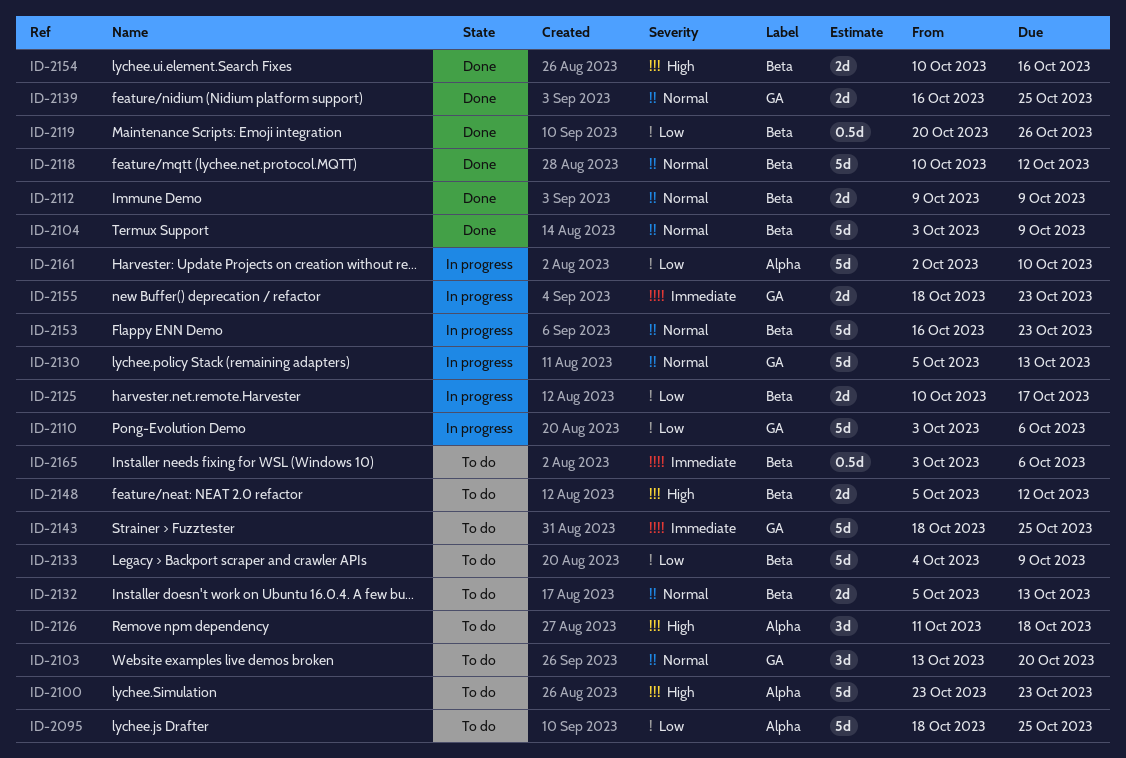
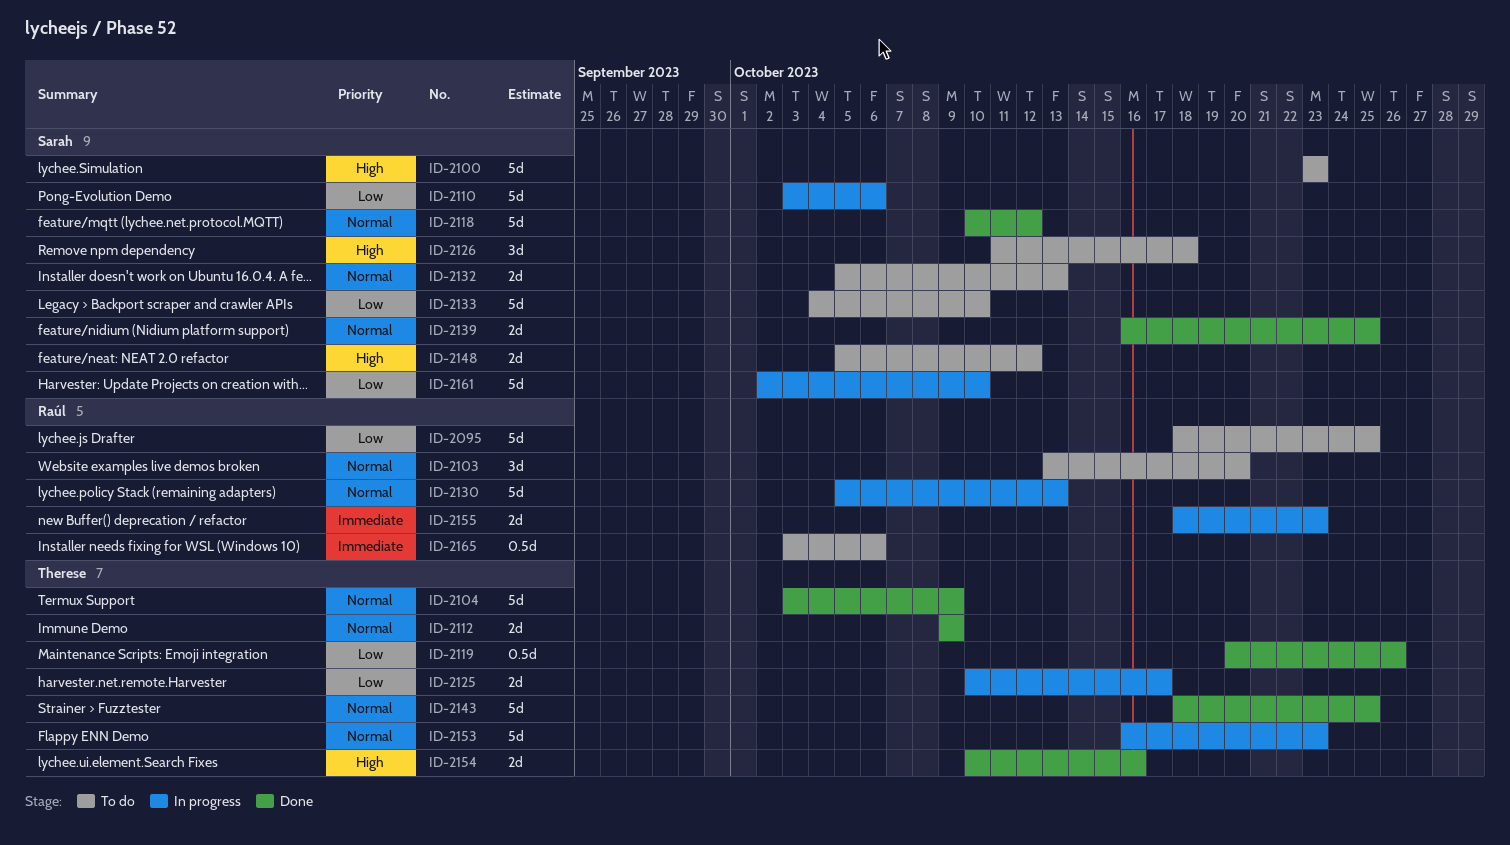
ID-2133, due: Oct 9 -> Oct 10
ID-2143, status: To do -> Done
ID-2143, priority: Immediate -> Normal

